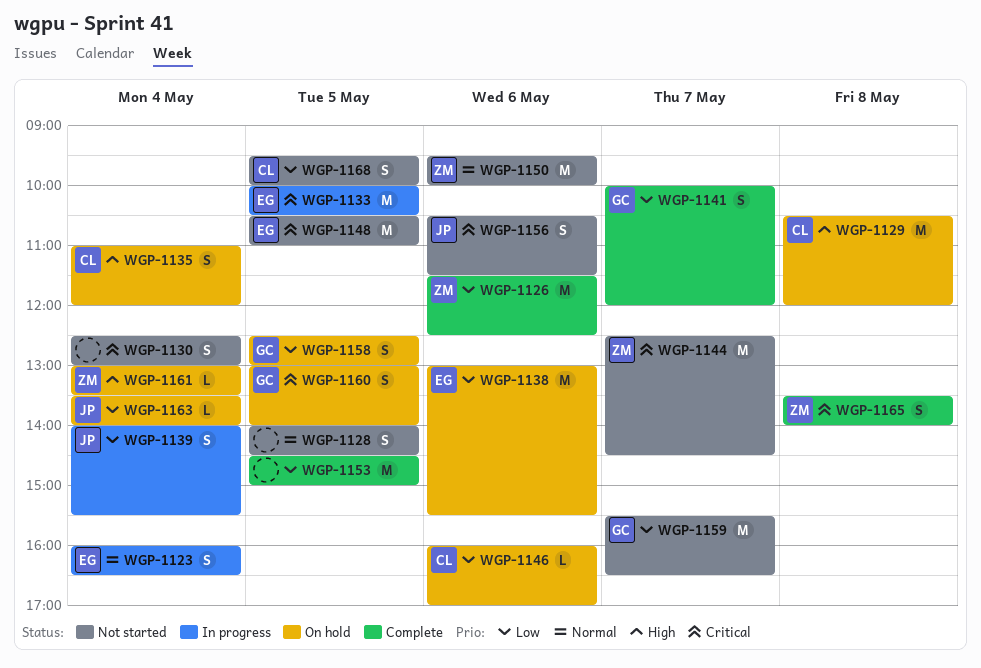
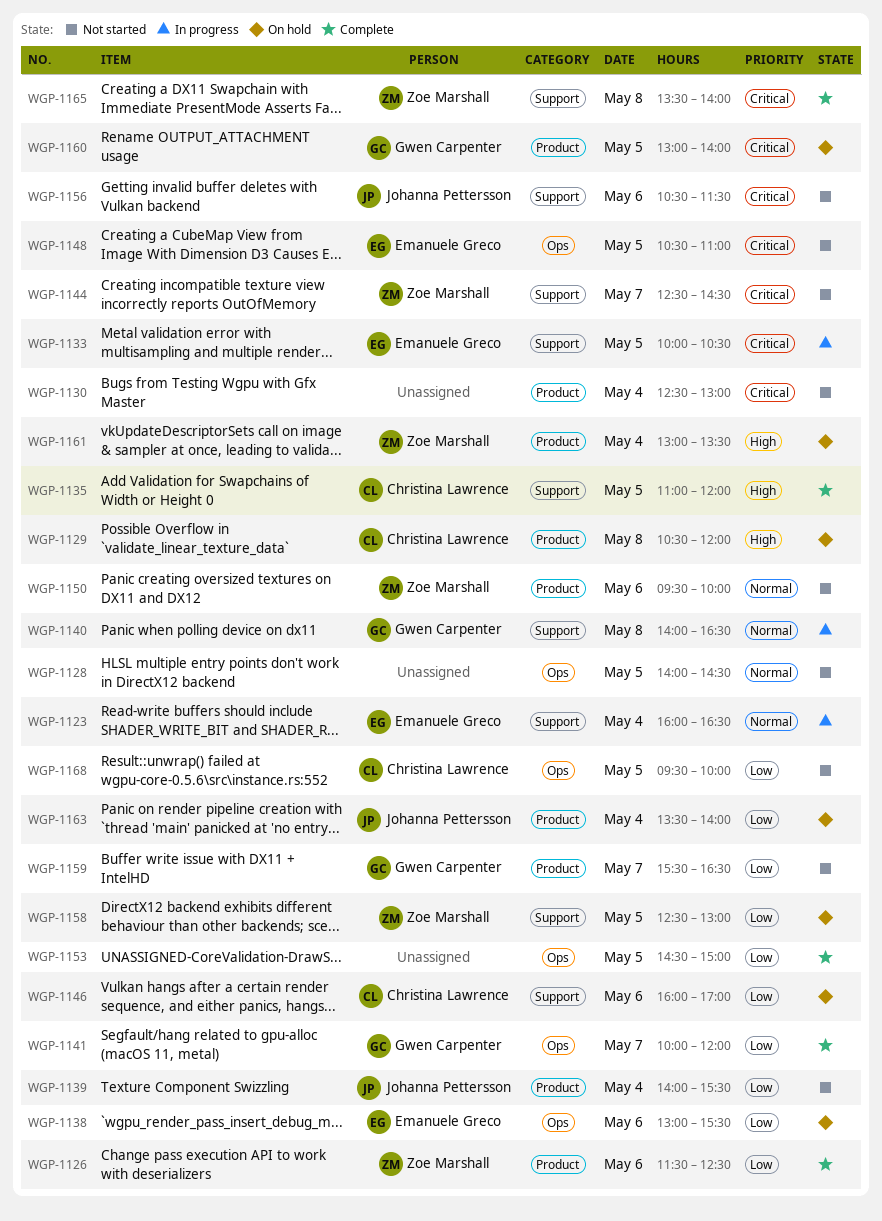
WGP-1135, status: On hold -> Complete
WGP-1135, day: May 4 -> May 5
WGP-1139, status: In progress -> Not started
WGP-1140: none -> present
WGP-1158, owner: Gwen Carpenter -> Zoe Marshall

